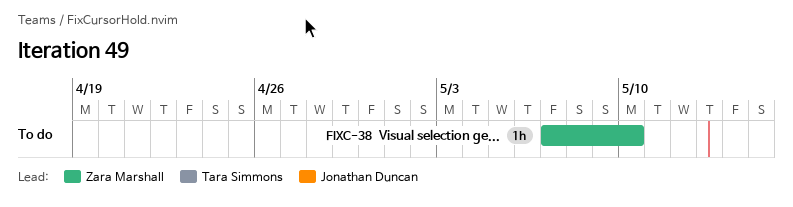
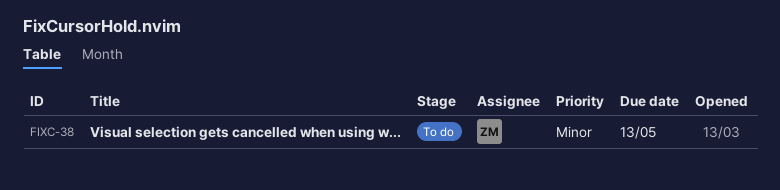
FIXC-38, due: May 10 -> May 13

